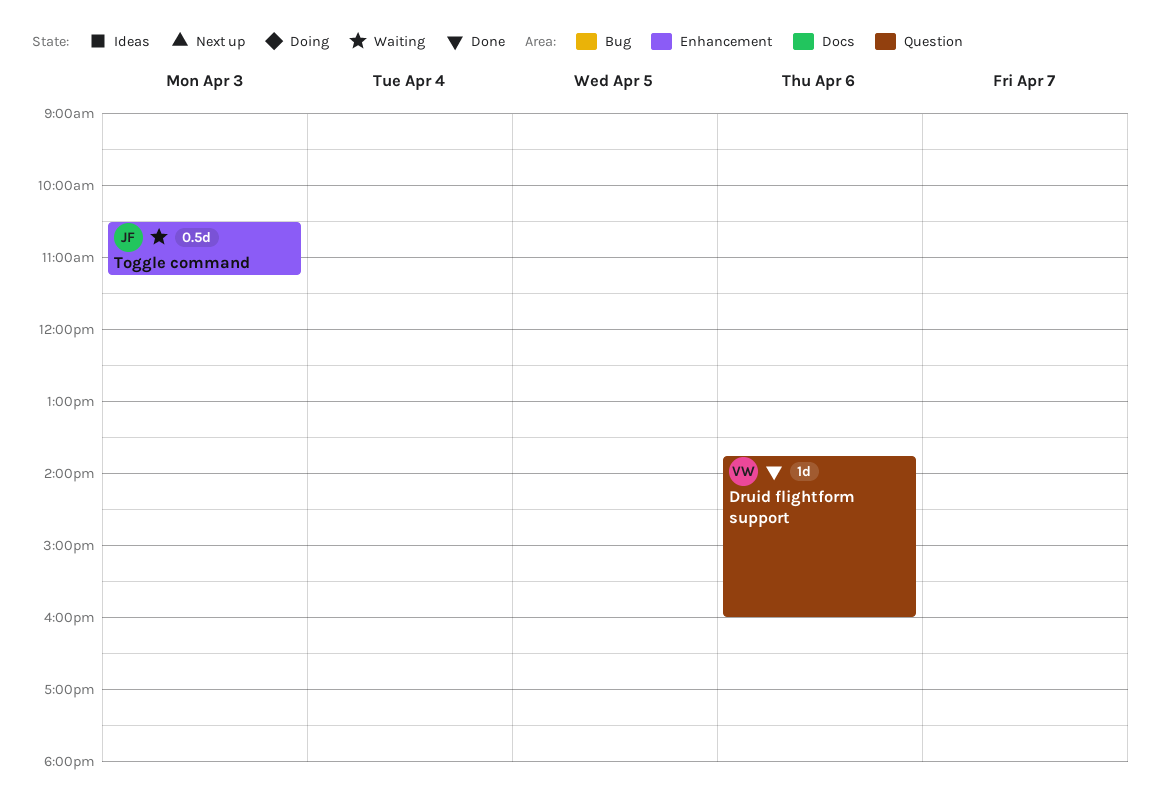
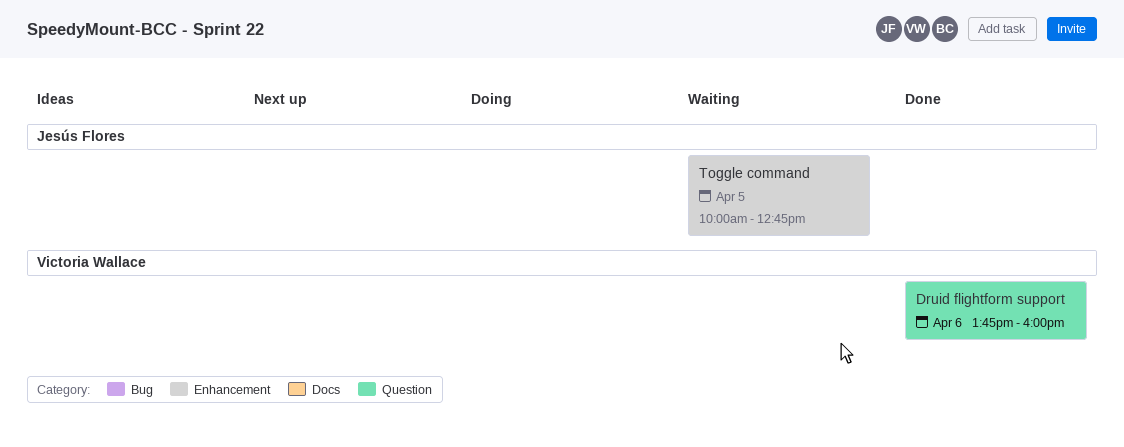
Toggle command, day: Apr 3 -> Apr 5
Toggle command, begins: 10:30 -> 10:00
Toggle command, ends: 11:15 -> 12:45

